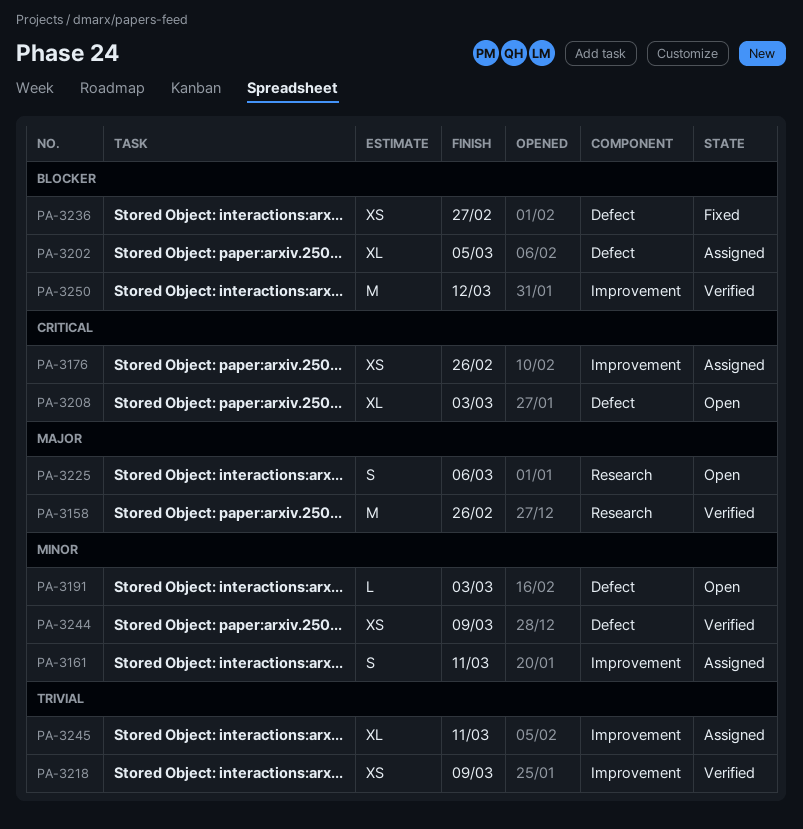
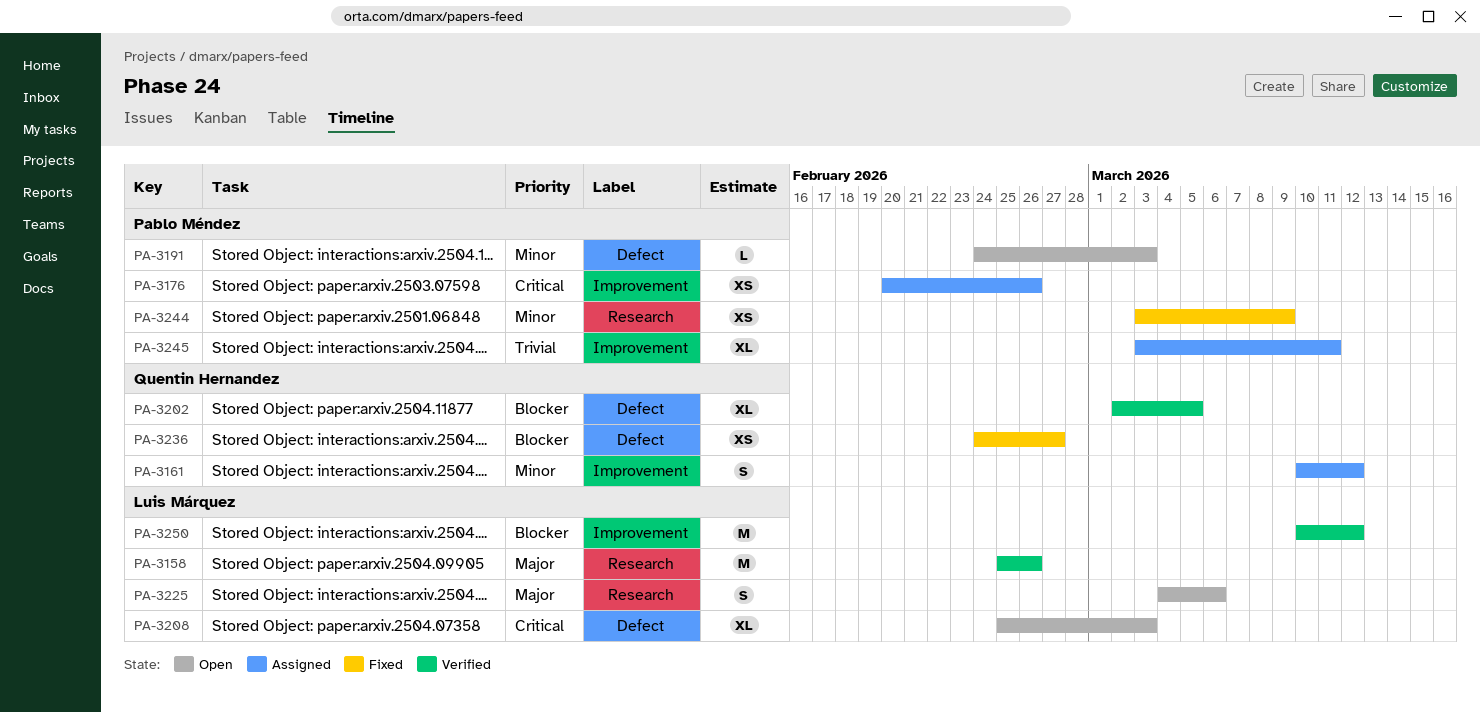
PA-3161, due: Mar 11 -> Mar 12
PA-3202, status: Assigned -> Verified
PA-3218: present -> none
PA-3244, status: Verified -> Fixed
PA-3244, label: Defect -> Research

